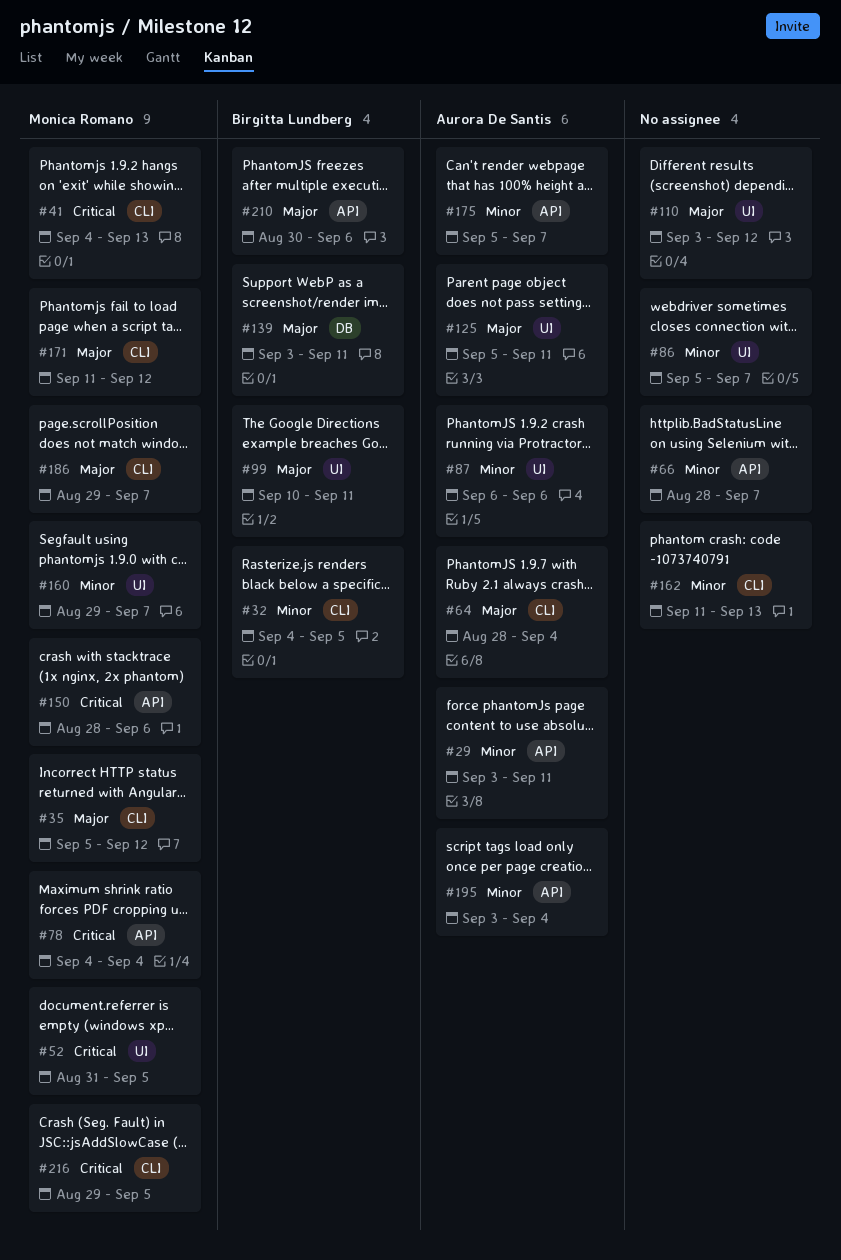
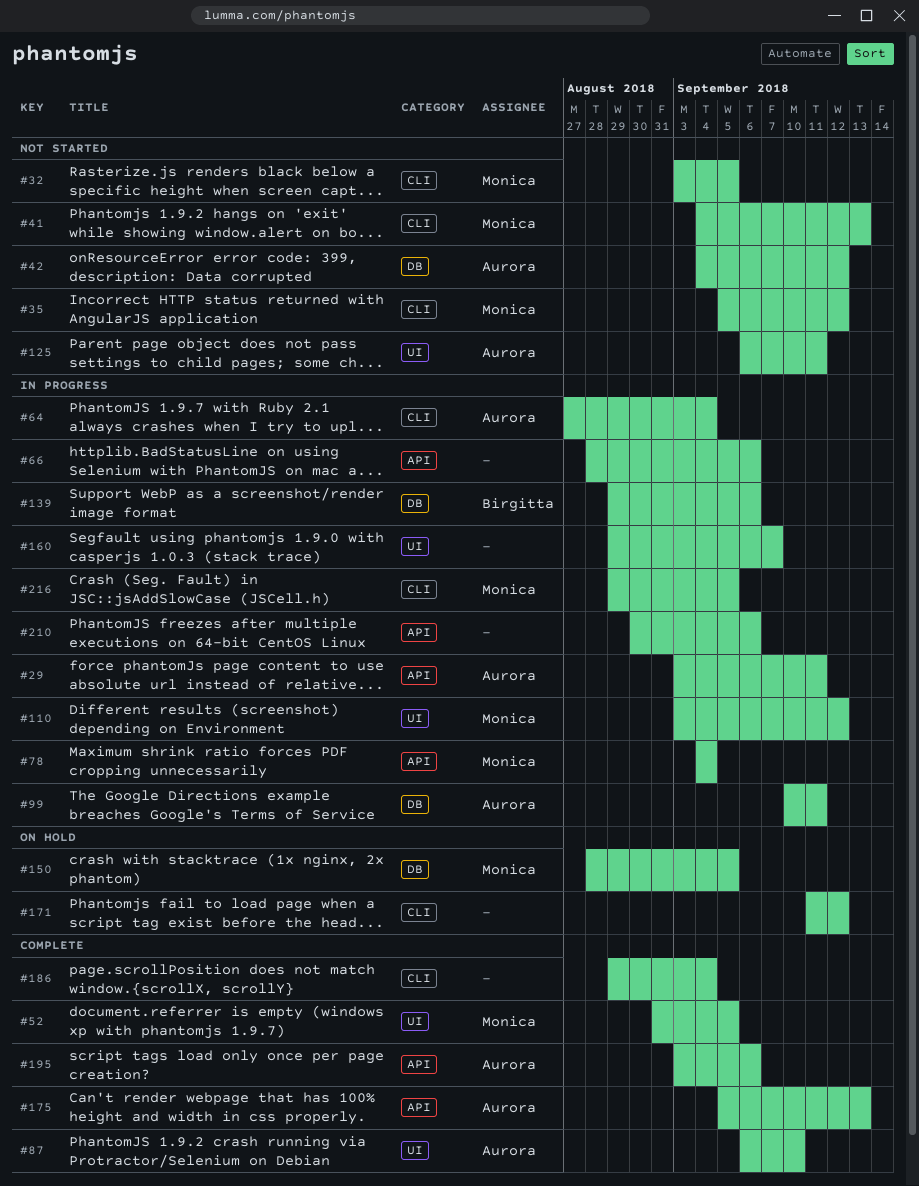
#32, owner: Birgitta Lundberg -> Monica Romano
#32, start: Sep 4 -> Sep 3
#42: none -> present
#64, start: Aug 28 -> Aug 27
#66, due: Sep 7 -> Sep 6
#86: present -> none
#87, due: Sep 6 -> Sep 10
#99, owner: Birgitta Lundberg -> Aurora De Santis
#99, label: UI -> DB
#110, owner: none -> Monica Romano
#125, start: Sep 5 -> Sep 6
#139, start: Sep 3 -> Aug 29
#139, due: Sep 11 -> Sep 6
#150, label: API -> DB
#150, due: Sep 6 -> Sep 5
#160, owner: Monica Romano -> none
#162: present -> none
#171, owner: Monica Romano -> none
#175, due: Sep 7 -> Sep 13
#186, owner: Monica Romano -> none
#186, due: Sep 7 -> Sep 4
#195, due: Sep 4 -> Sep 6
#210, owner: Birgitta Lundberg -> none

